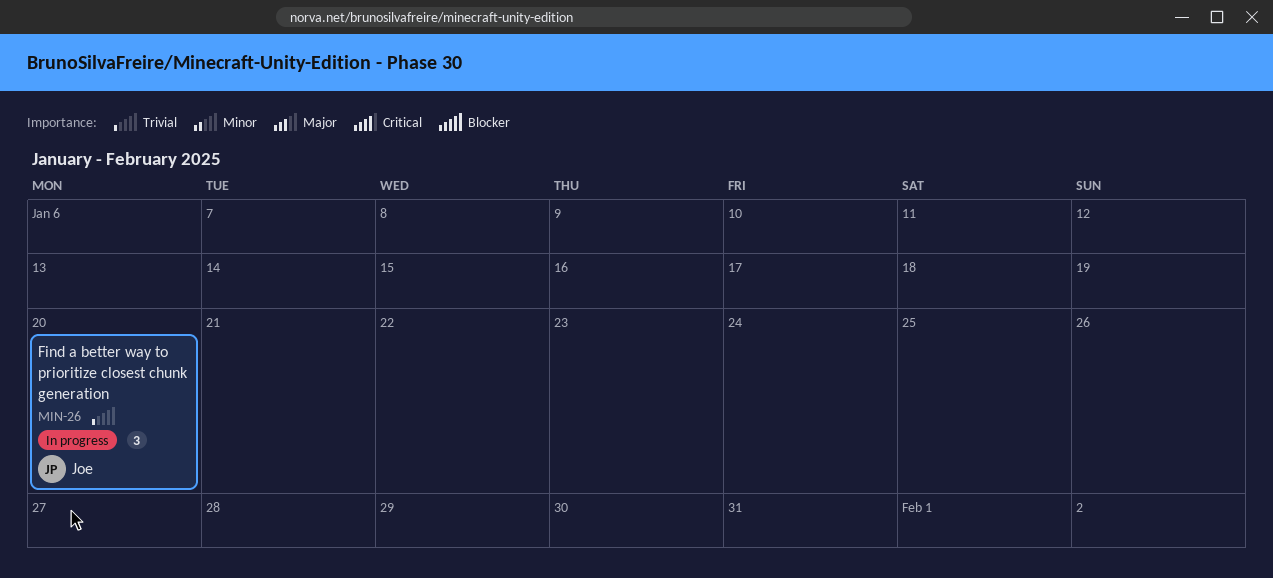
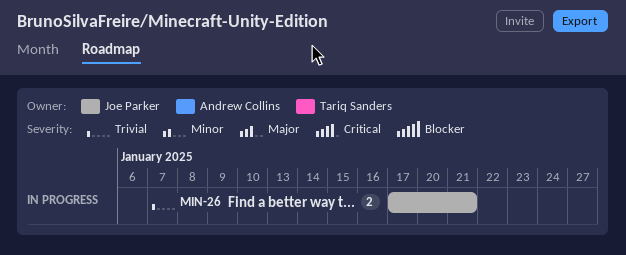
MIN-26, estimate: 3 -> 2
MIN-26, due: Jan 20 -> Jan 21

